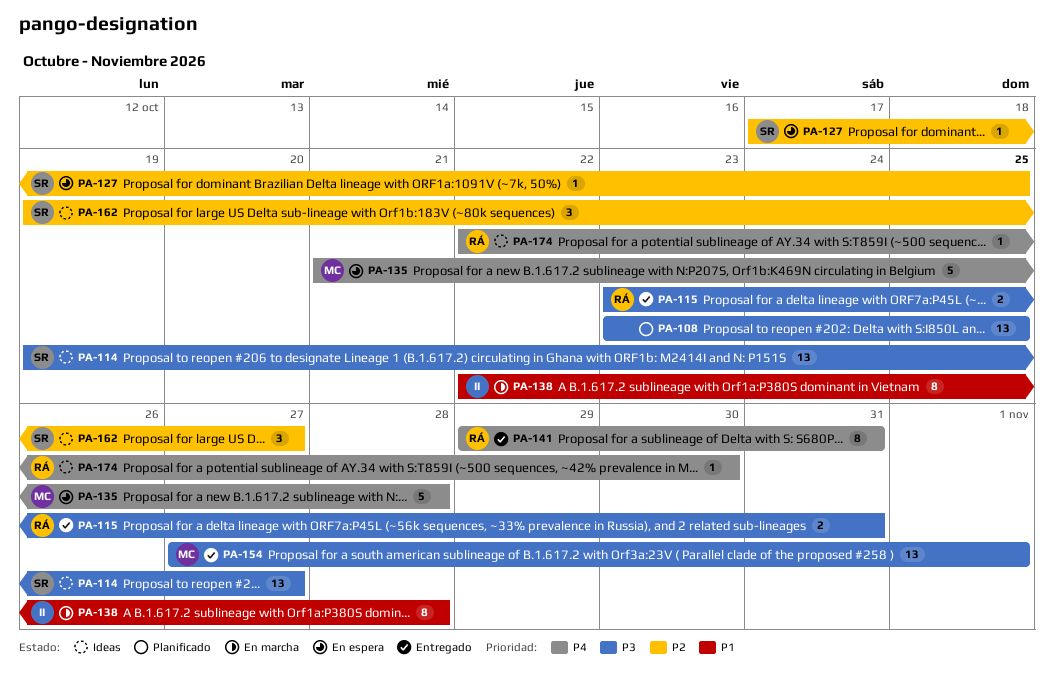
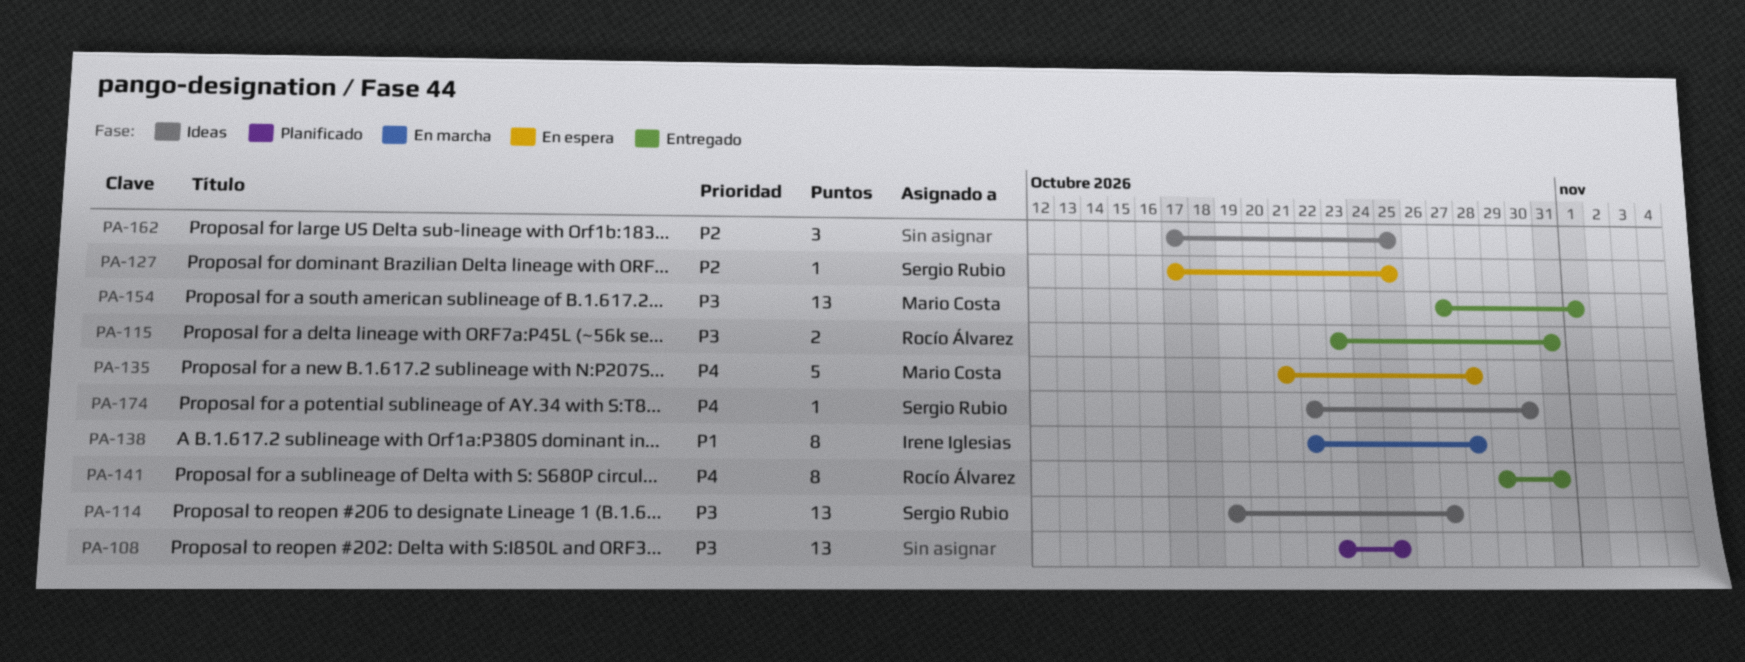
PA-162, owner: Sergio Rubio -> none
PA-162, start: Oct 19 -> Oct 17
PA-162, due: Oct 27 -> Oct 25
PA-174, owner: Rocío Álvarez -> Sergio Rubio

